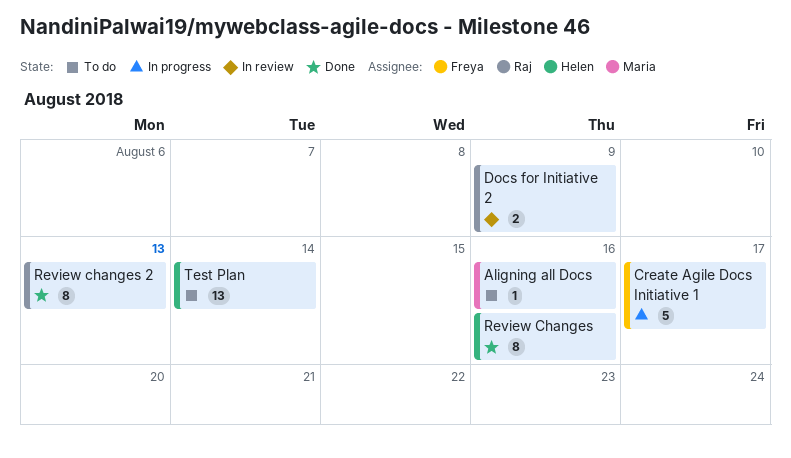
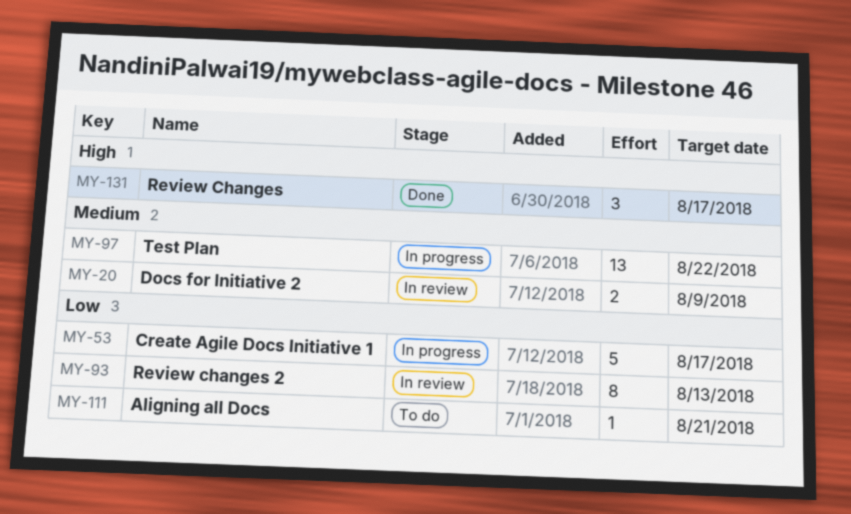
Aligning all Docs, due: Aug 16 -> Aug 21
Review Changes, estimate: 8 -> 3
Review Changes, due: Aug 16 -> Aug 17
Review changes 2, status: Done -> In review
Test Plan, status: To do -> In progress
Test Plan, due: Aug 14 -> Aug 22

